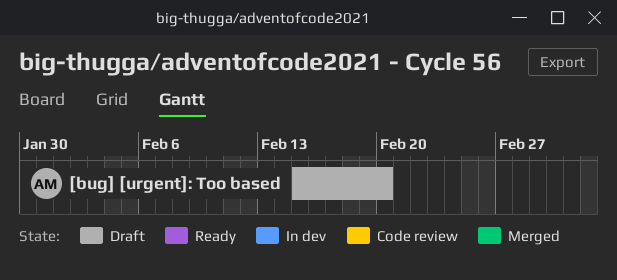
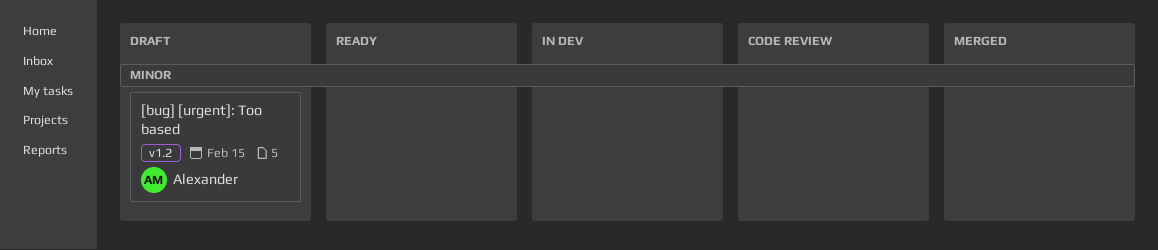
[bug] [urgent]: Too based, due: Feb 20 -> Feb 15

